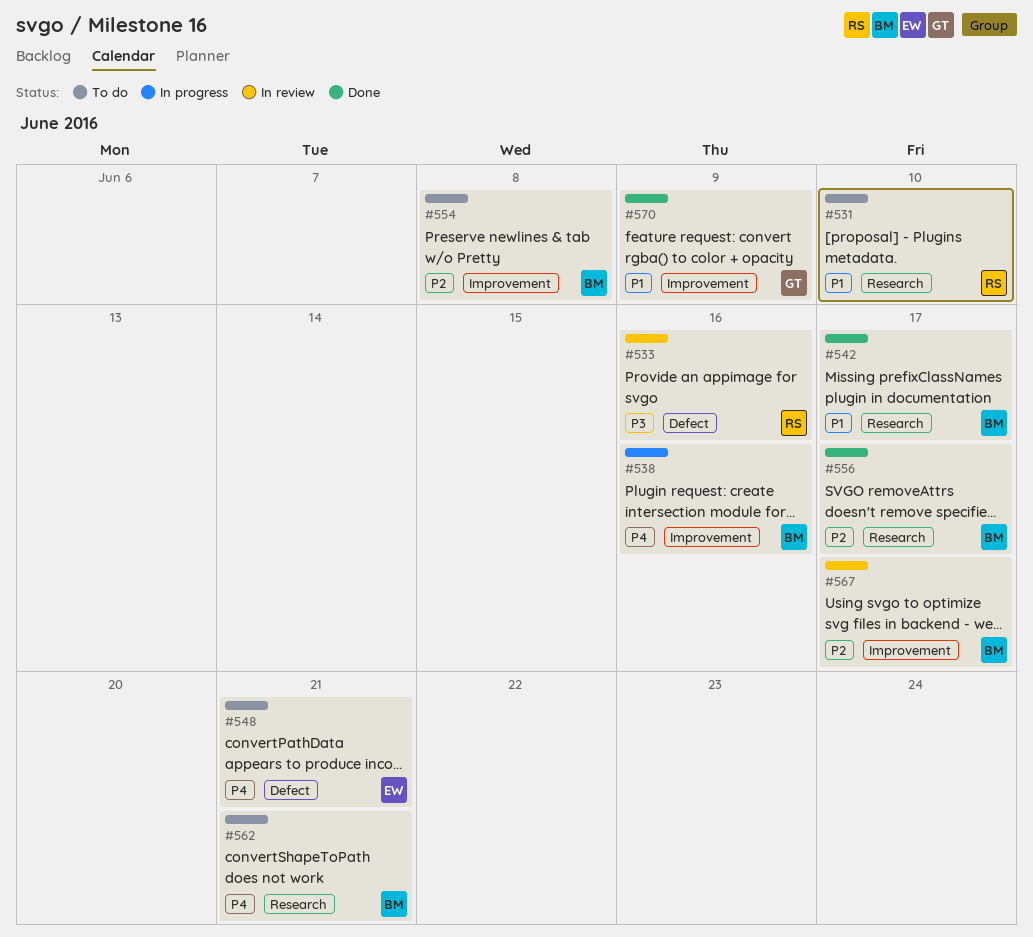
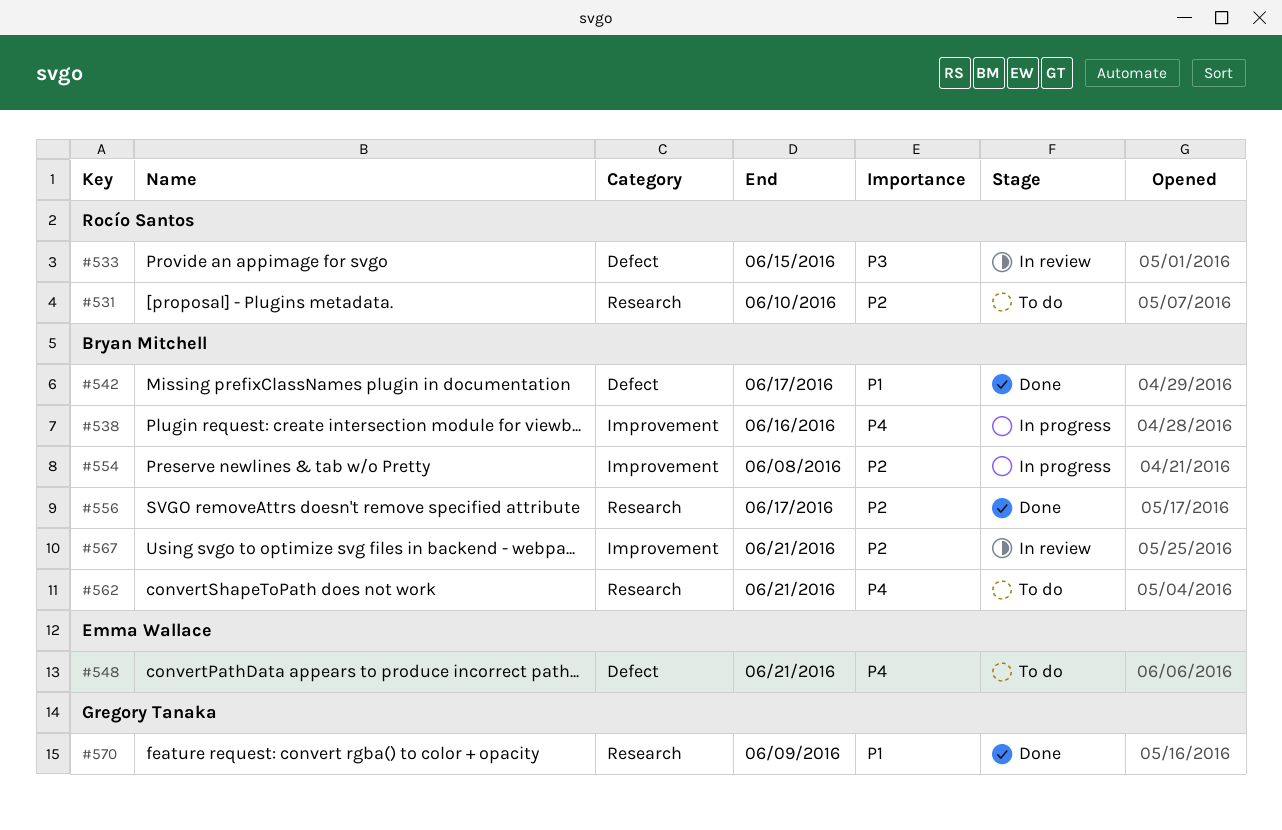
#531, priority: P1 -> P2
#533, due: Jun 16 -> Jun 15
#542, label: Research -> Defect
#554, status: To do -> In progress
#567, due: Jun 17 -> Jun 21
#570, label: Improvement -> Research

